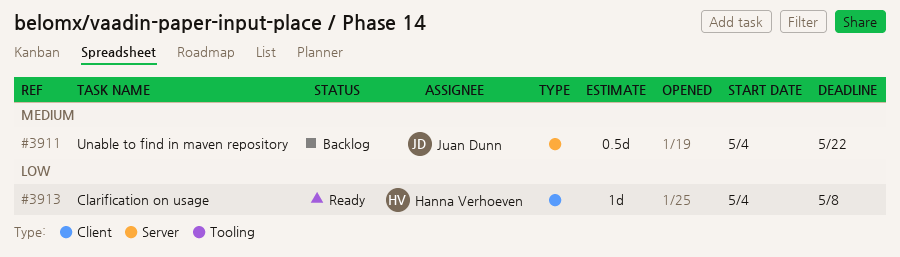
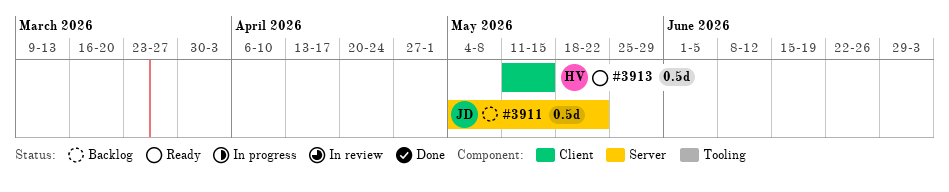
#3913, estimate: 1d -> 0.5d
#3913, start: May 4 -> May 11
#3913, due: May 8 -> May 15

